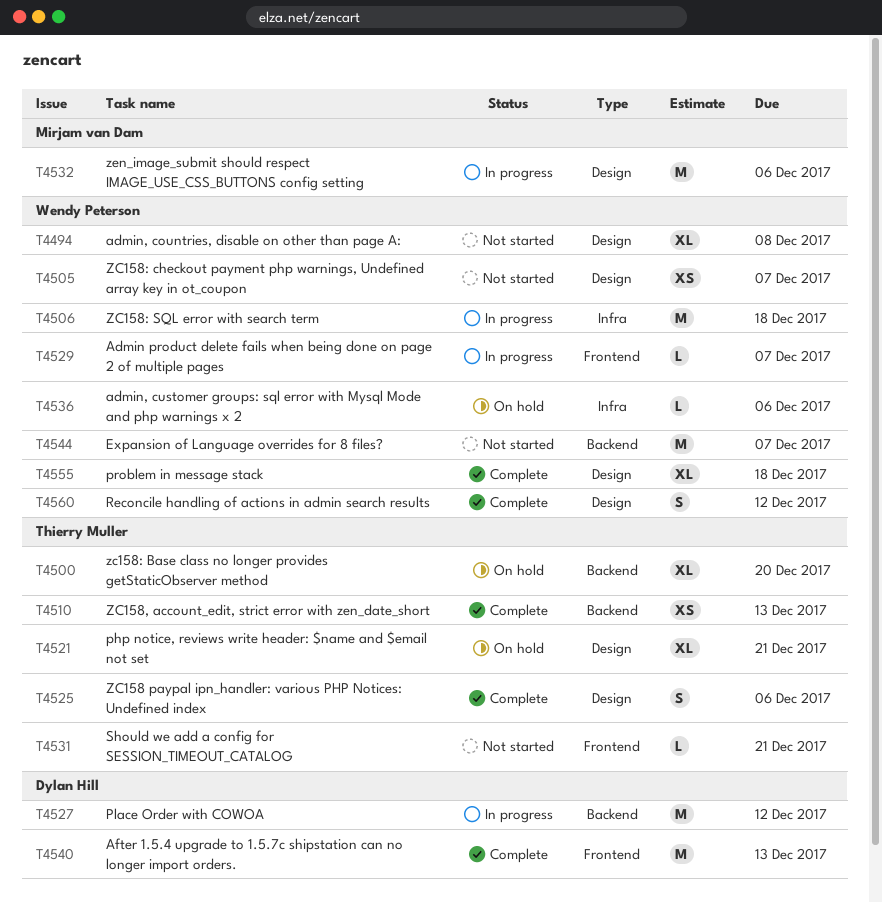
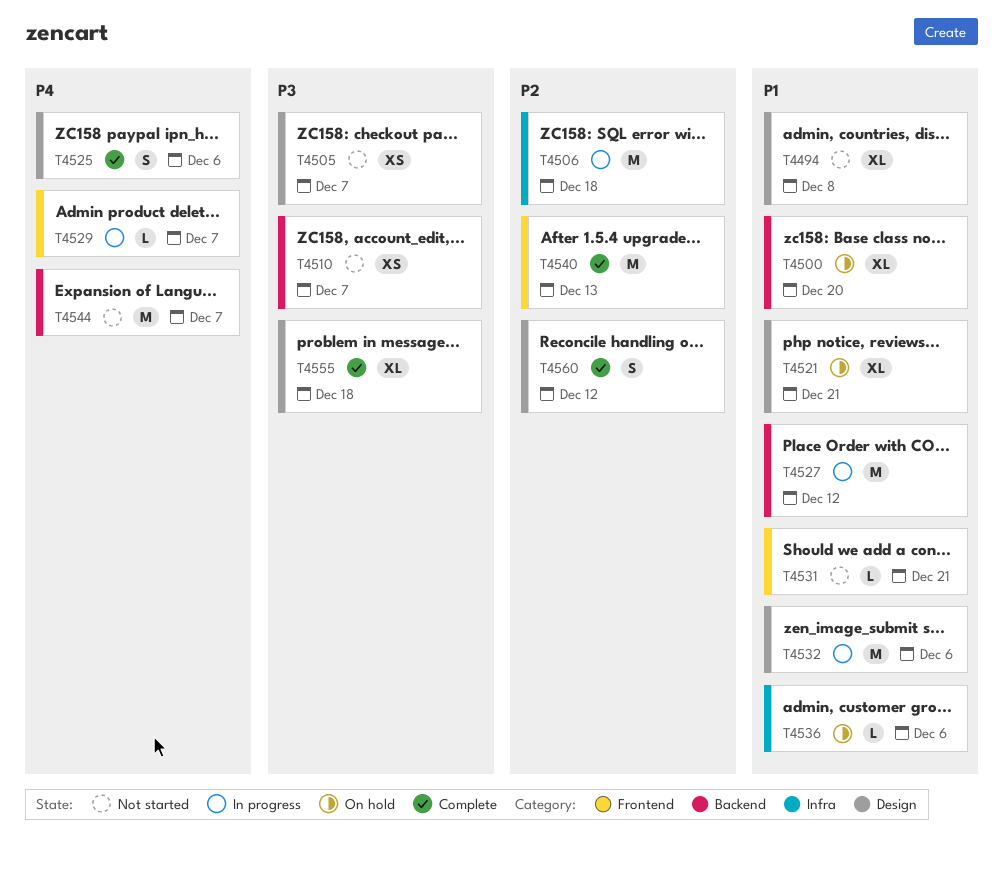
T4510, status: Complete -> Not started
T4510, due: Dec 13 -> Dec 7

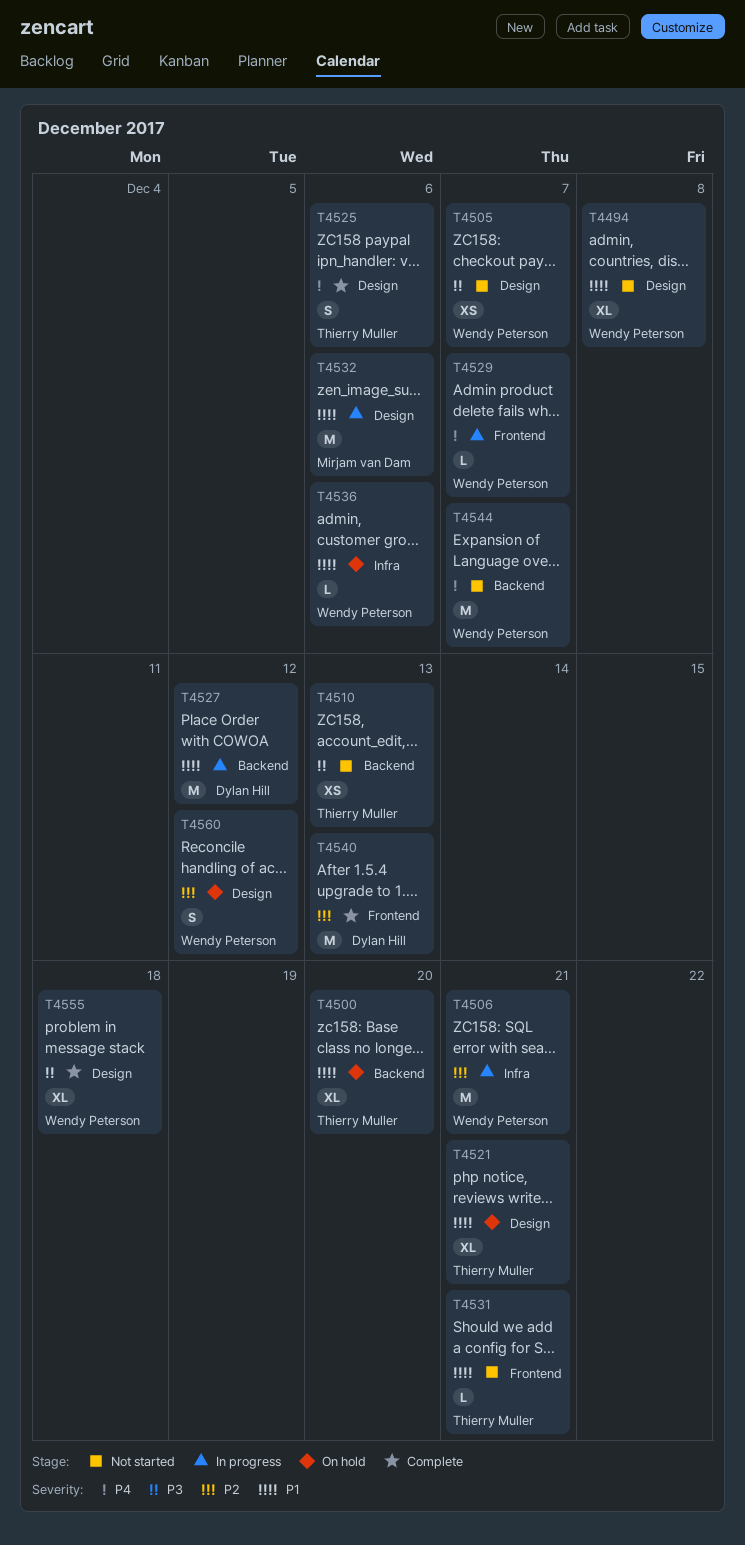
T4506, due: Dec 18 -> Dec 21
T4510, due: Dec 7 -> Dec 13
T4560, status: Complete -> On hold

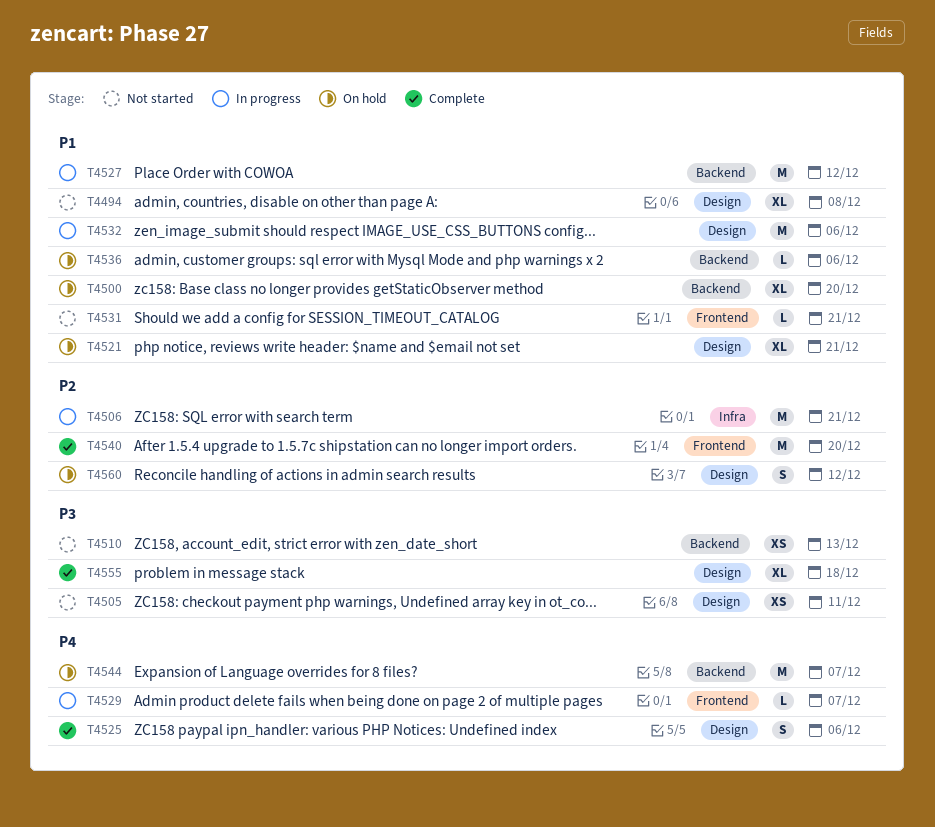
T4505, due: Dec 7 -> Dec 11
T4536, label: Infra -> Backend
T4540, due: Dec 13 -> Dec 20
T4544, status: Not started -> On hold

